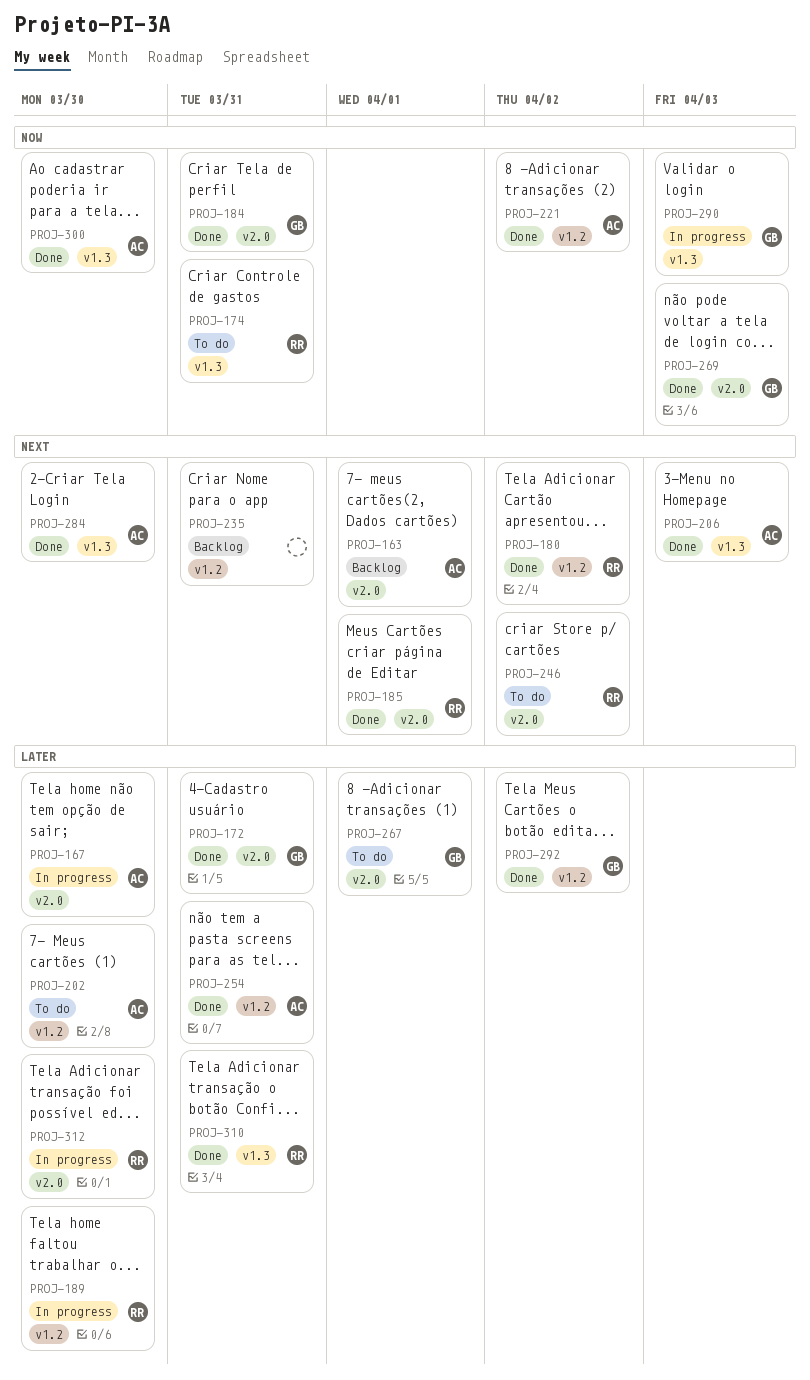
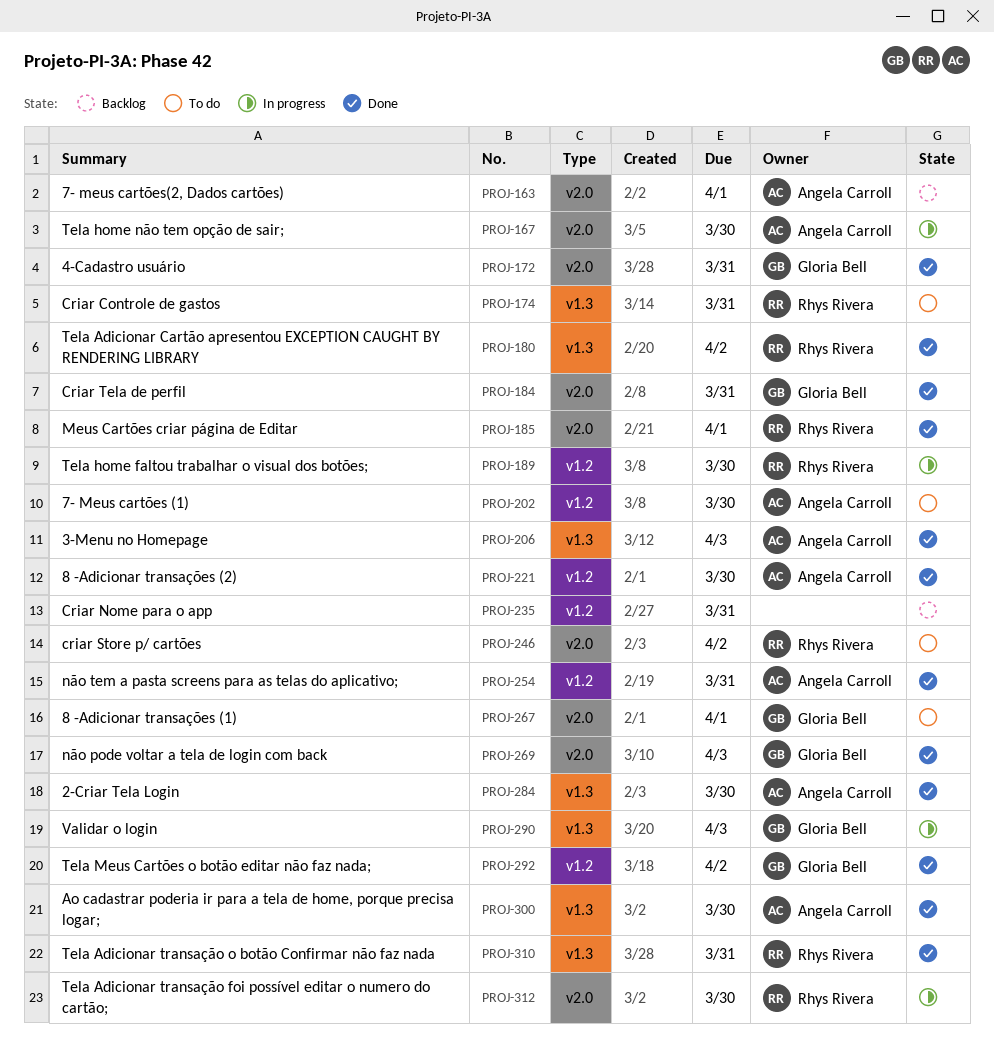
PROJ-180, label: v1.2 -> v1.3
PROJ-221, due: Apr 2 -> Mar 30

